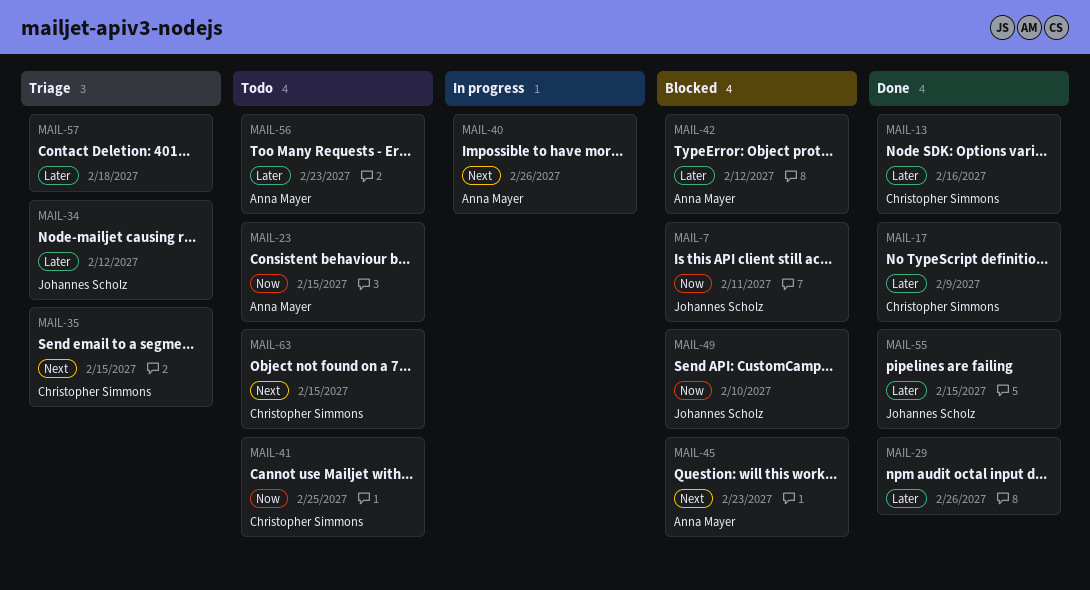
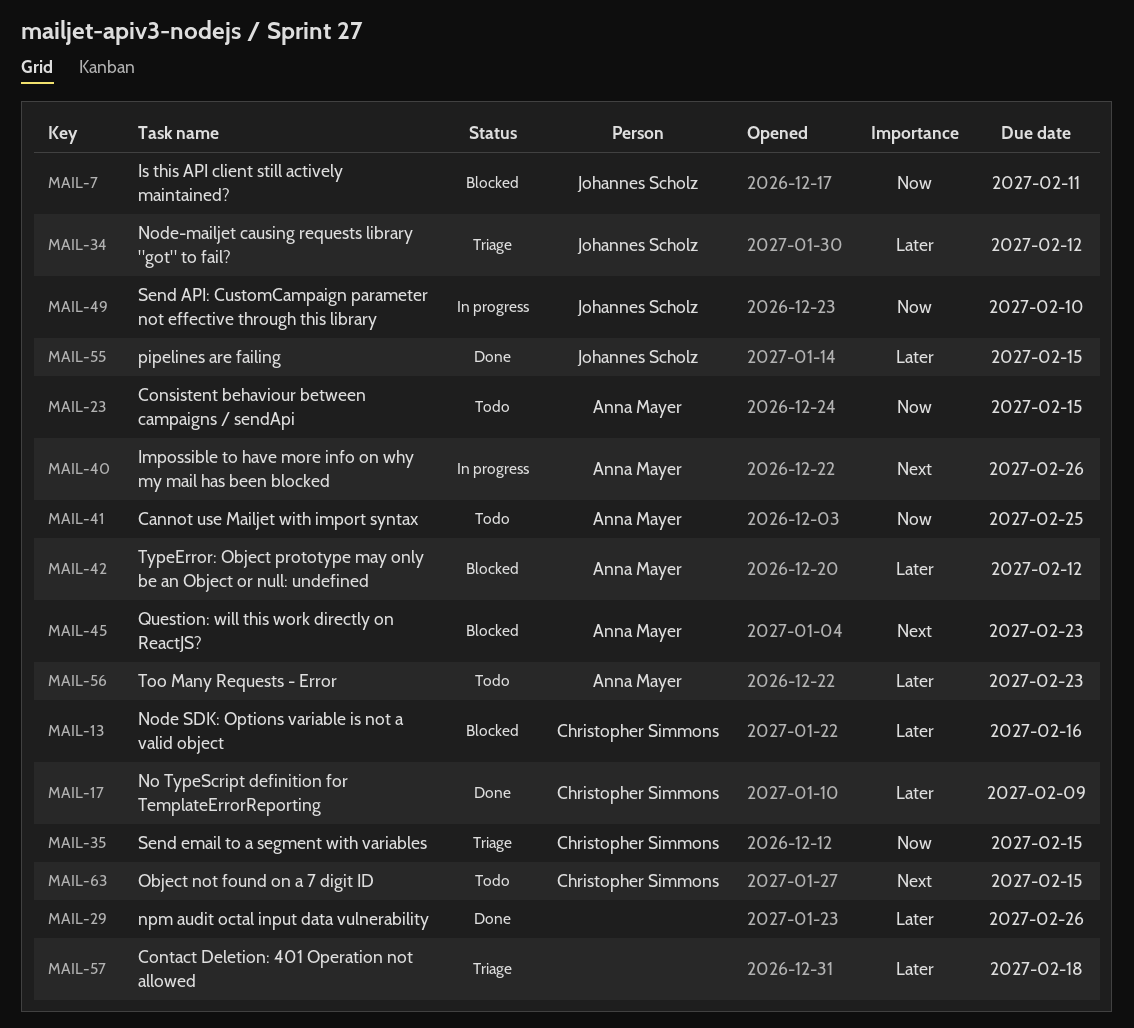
MAIL-13, status: Done -> Blocked
MAIL-35, priority: Next -> Now
MAIL-41, owner: Christopher Simmons -> Anna Mayer
MAIL-49, status: Blocked -> In progress

